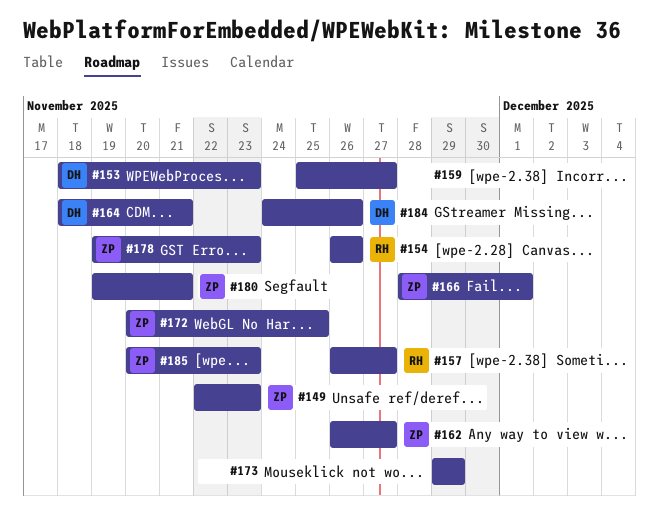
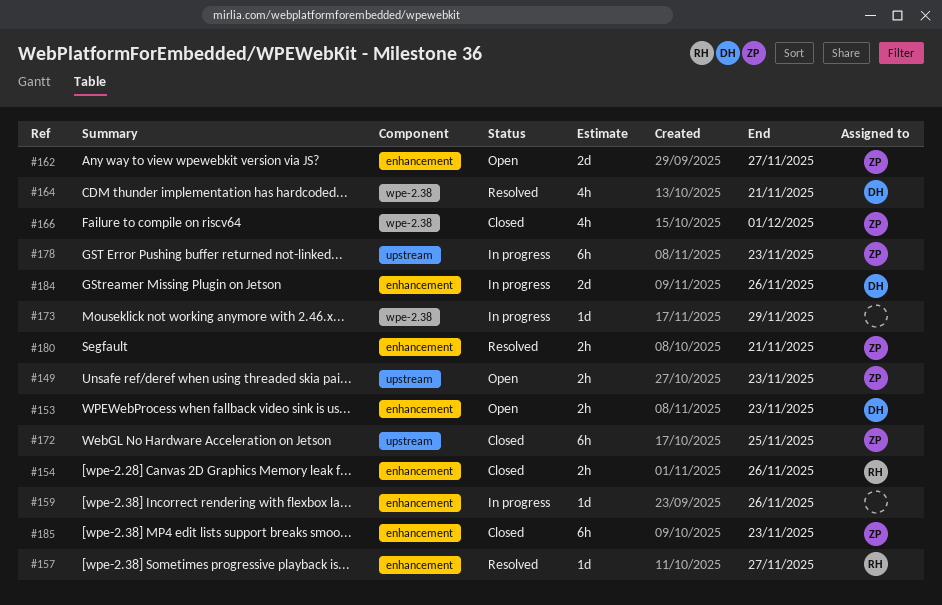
#159, due: Nov 27 -> Nov 26

